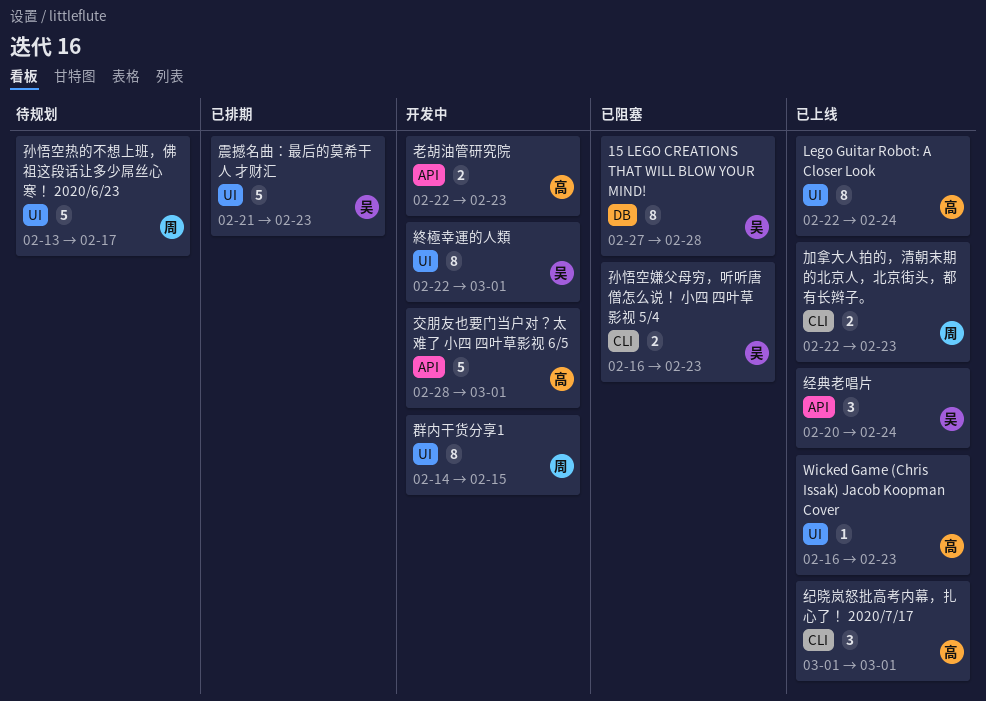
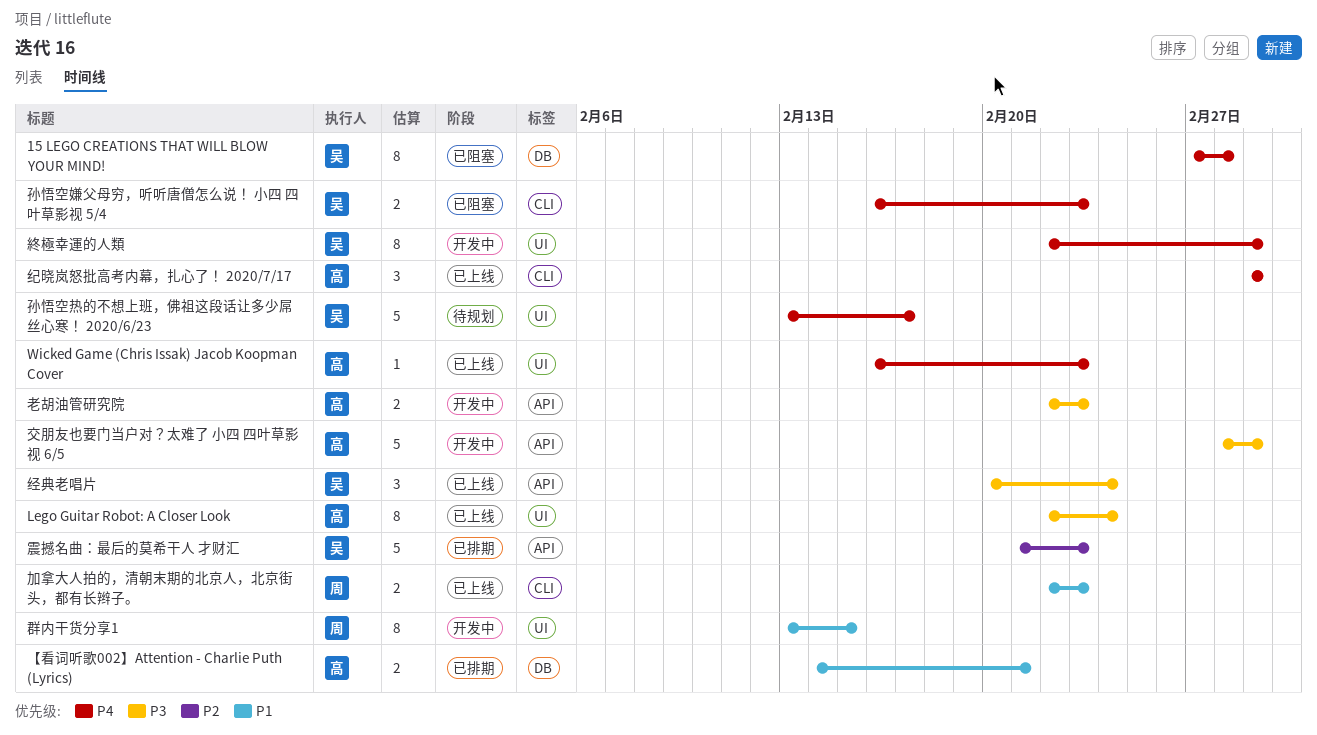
【看词听歌002】Attention - Charlie Puth (Lyrics): none -> present
孙悟空热的不想上班，佛祖这段话让多少屌丝心寒！ 2020/6/23, owner: 周 -> 吴
群内干货分享1, start: Feb 14 -> Feb 13
震撼名曲：最后的莫希干人 才财汇, label: UI -> API

